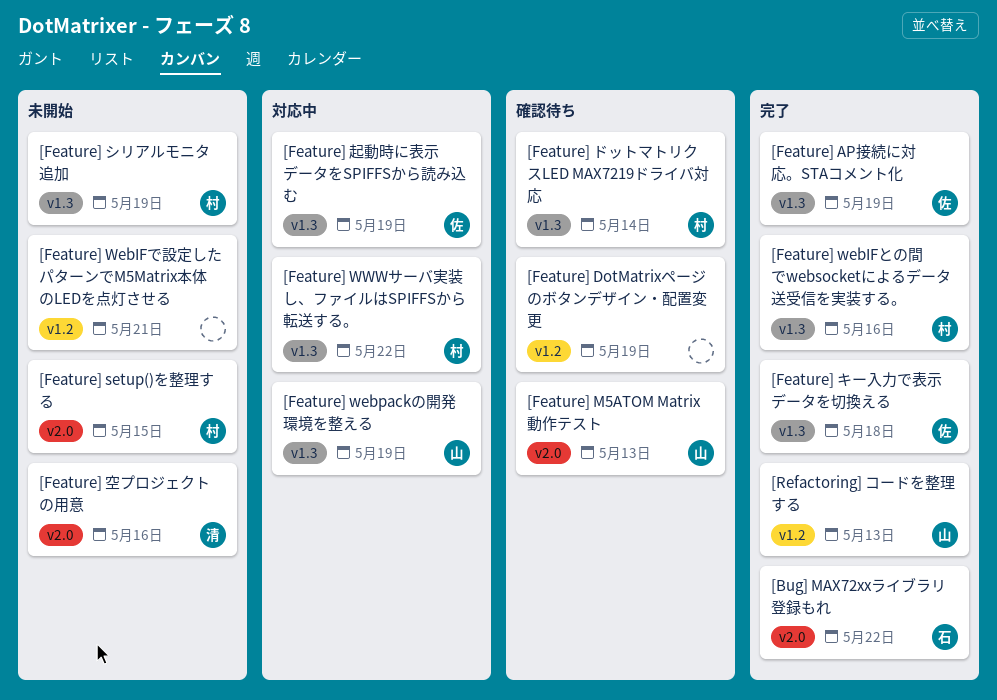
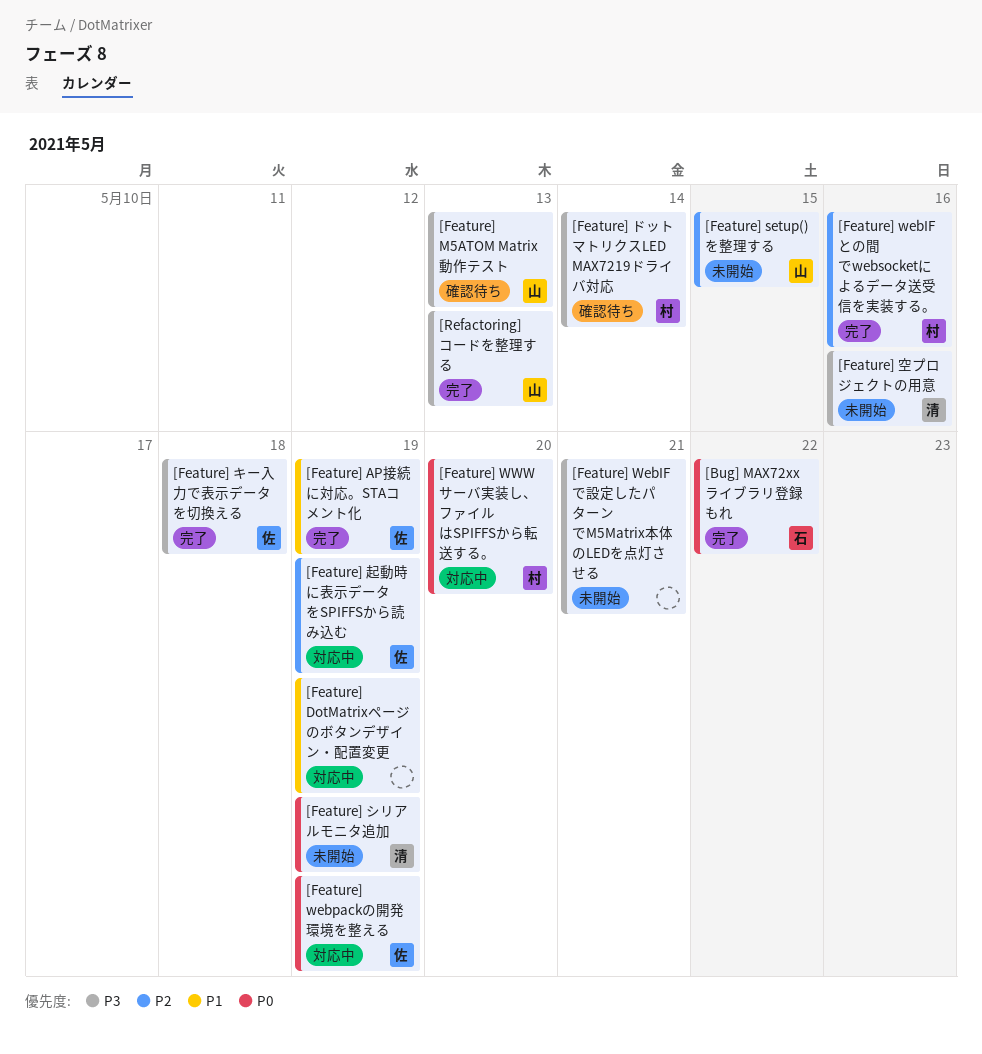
[Feature] DotMatrixページのボタンデザイン・配置変更, status: 確認待ち -> 対応中
[Feature] setup()を整理する, owner: 村 -> 山
[Feature] webpackの開発環境を整える, owner: 山 -> 佐
[Feature] WWWサーバ実装し、ファイルはSPIFFSから転送する。, due: May 22 -> May 20
[Feature] シリアルモニタ追加, owner: 村 -> 清

